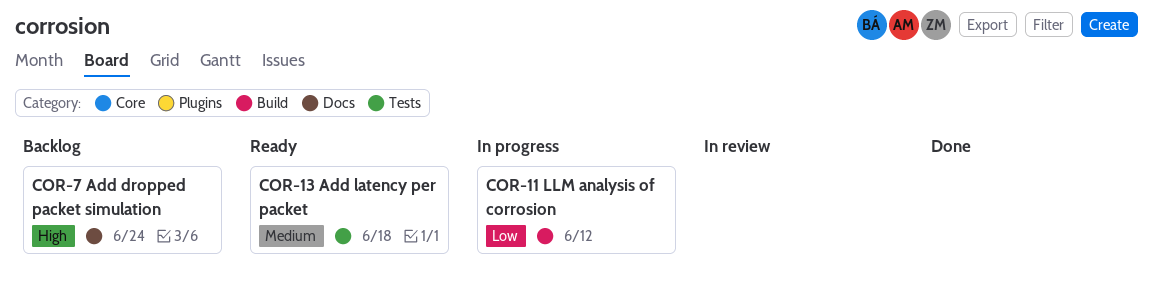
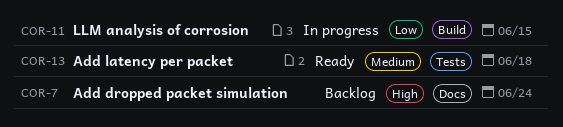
COR-11, due: Jun 12 -> Jun 15

